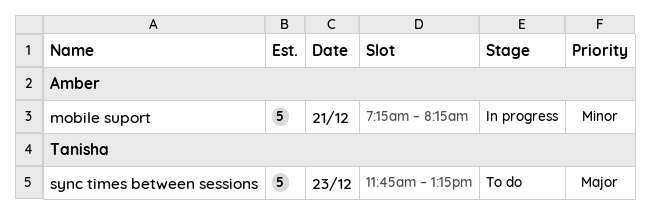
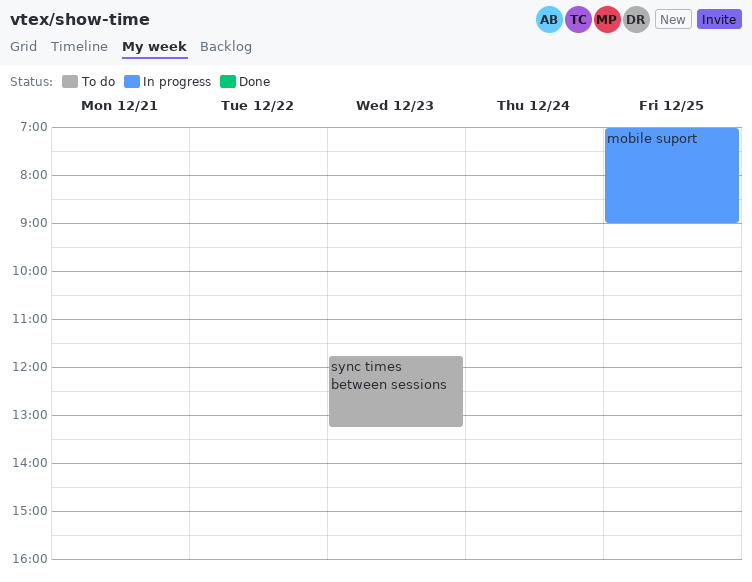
mobile suport, day: Dec 21 -> Dec 25
mobile suport, begins: 07:15 -> 07:00
mobile suport, ends: 08:15 -> 09:00

